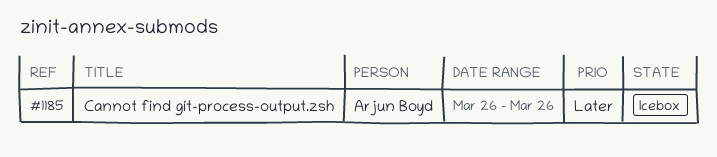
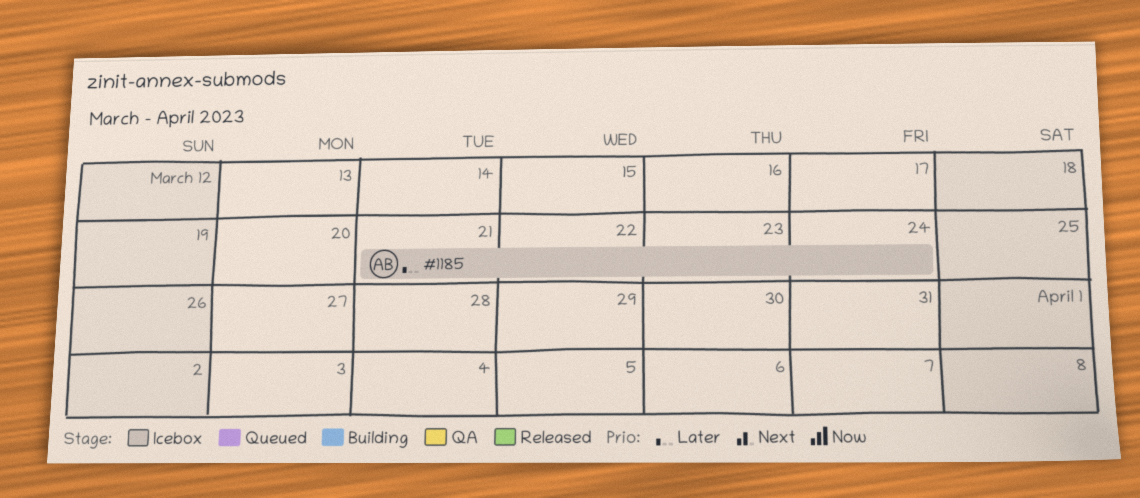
#1185, start: Mar 26 -> Mar 21
#1185, due: Mar 26 -> Mar 24

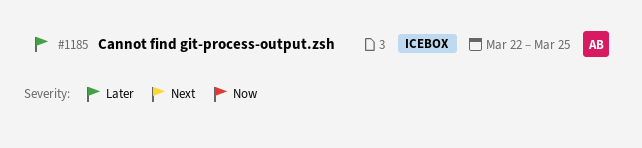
#1185, start: Mar 21 -> Mar 22
#1185, due: Mar 24 -> Mar 25

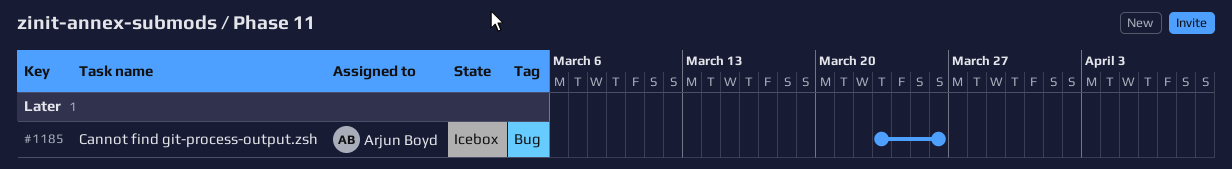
#1185, start: Mar 22 -> Mar 23
#1185, due: Mar 25 -> Mar 26

